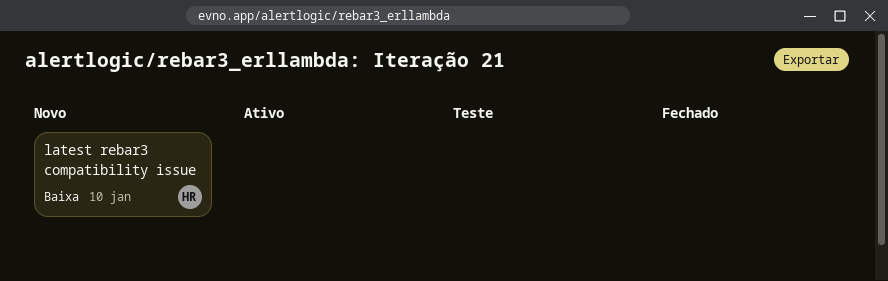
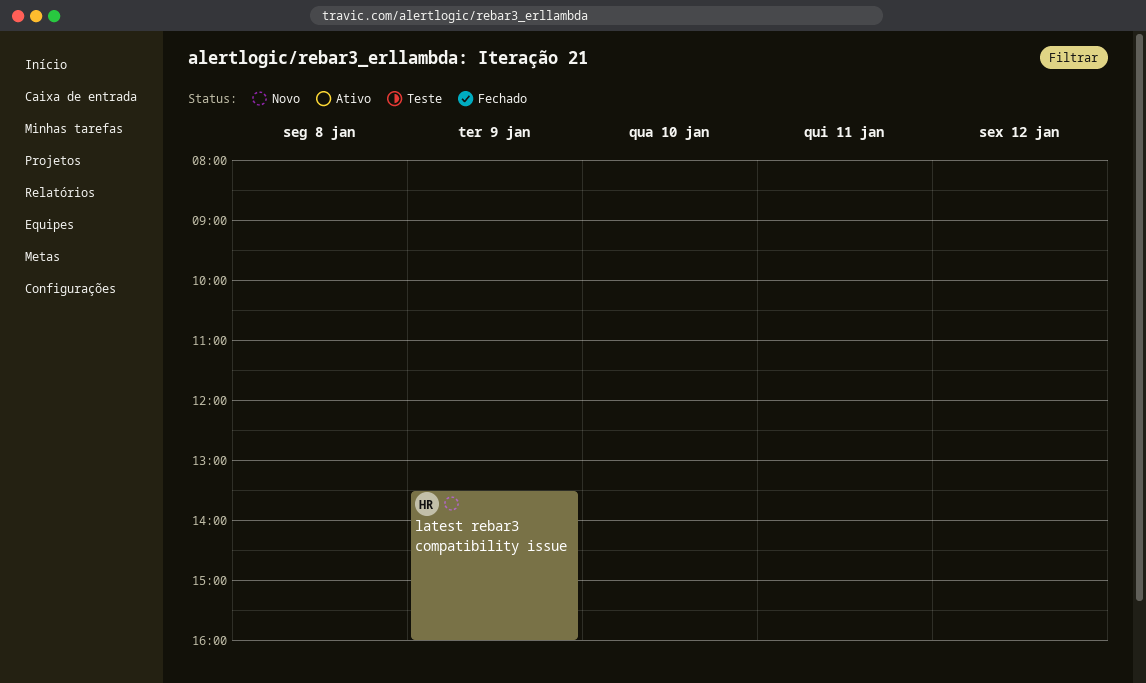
latest rebar3 compatibility issue, day: Jan 10 -> Jan 9

